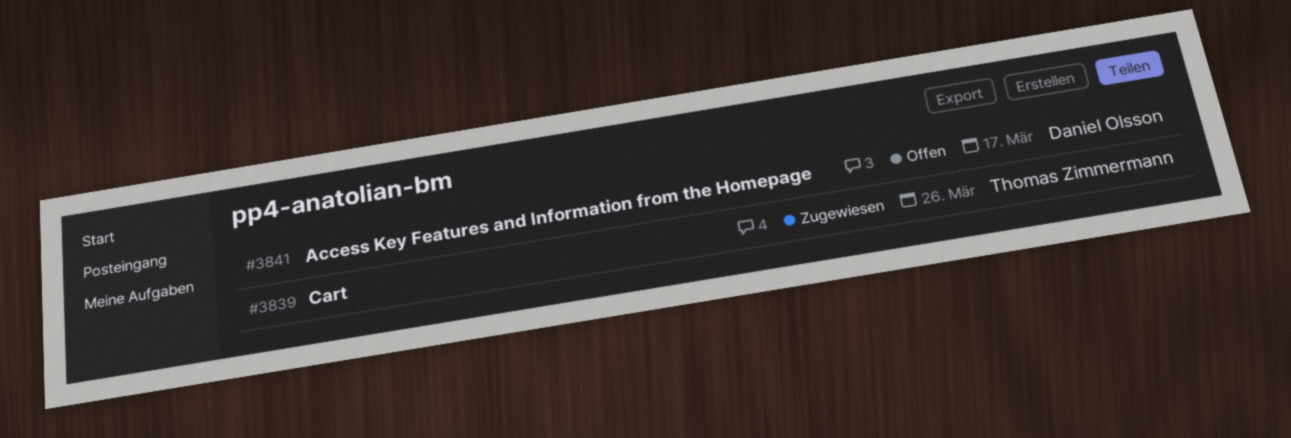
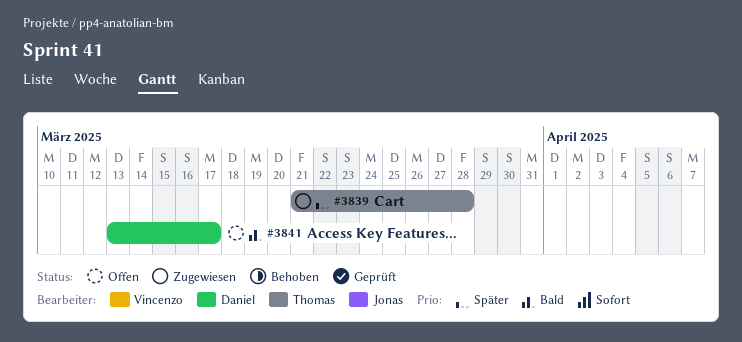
#3839, due: Mar 26 -> Mar 28

